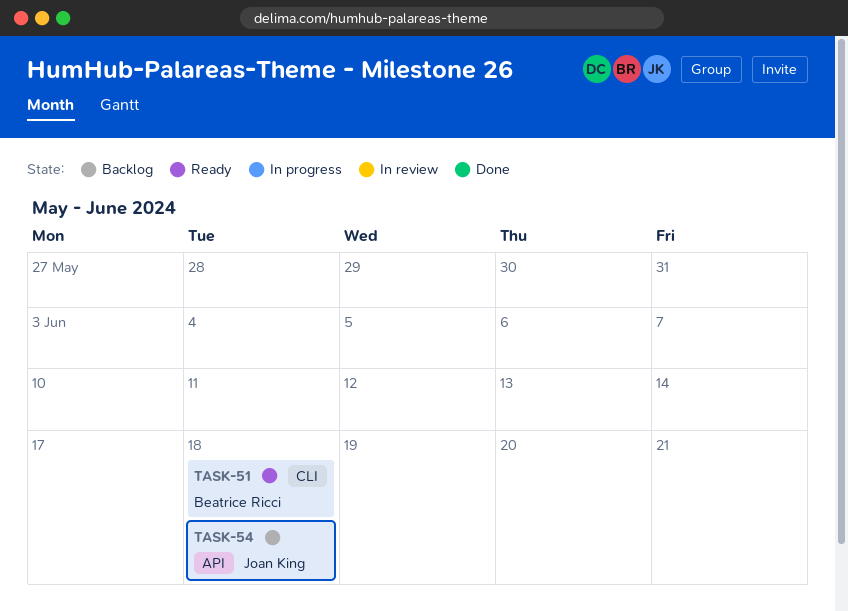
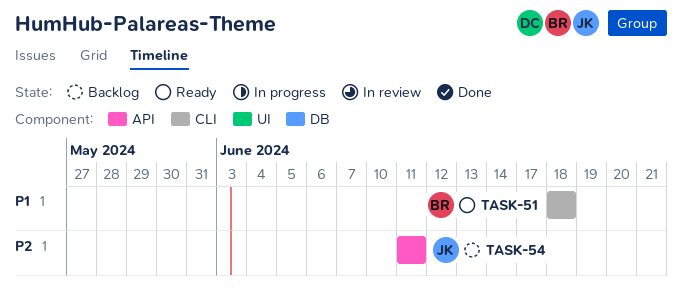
TASK-54, due: Jun 18 -> Jun 11

